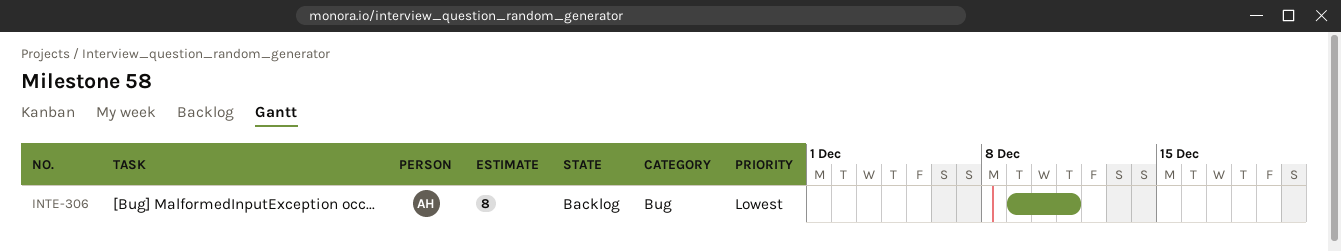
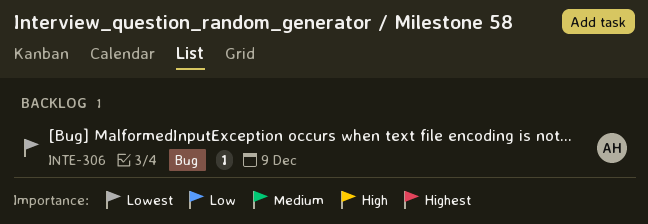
INTE-306, estimate: 8 -> 1
INTE-306, due: Dec 11 -> Dec 9

